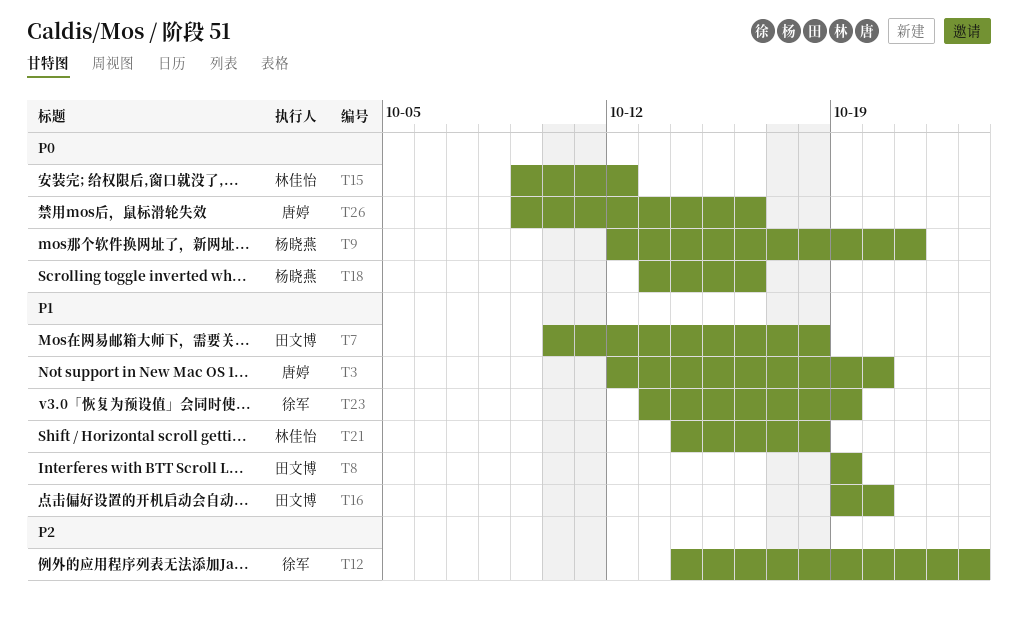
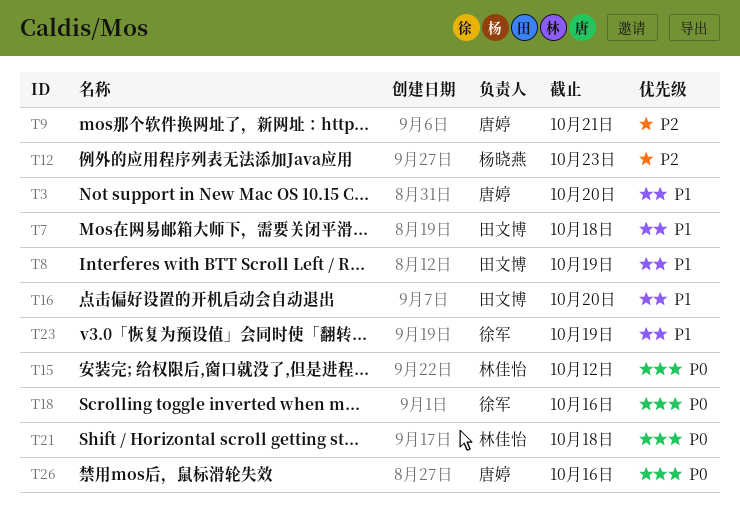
T9, owner: 杨晓燕 -> 唐婷
T9, priority: P0 -> P2
T12, owner: 徐军 -> 杨晓燕
T18, owner: 杨晓燕 -> 徐军
T21, priority: P1 -> P0

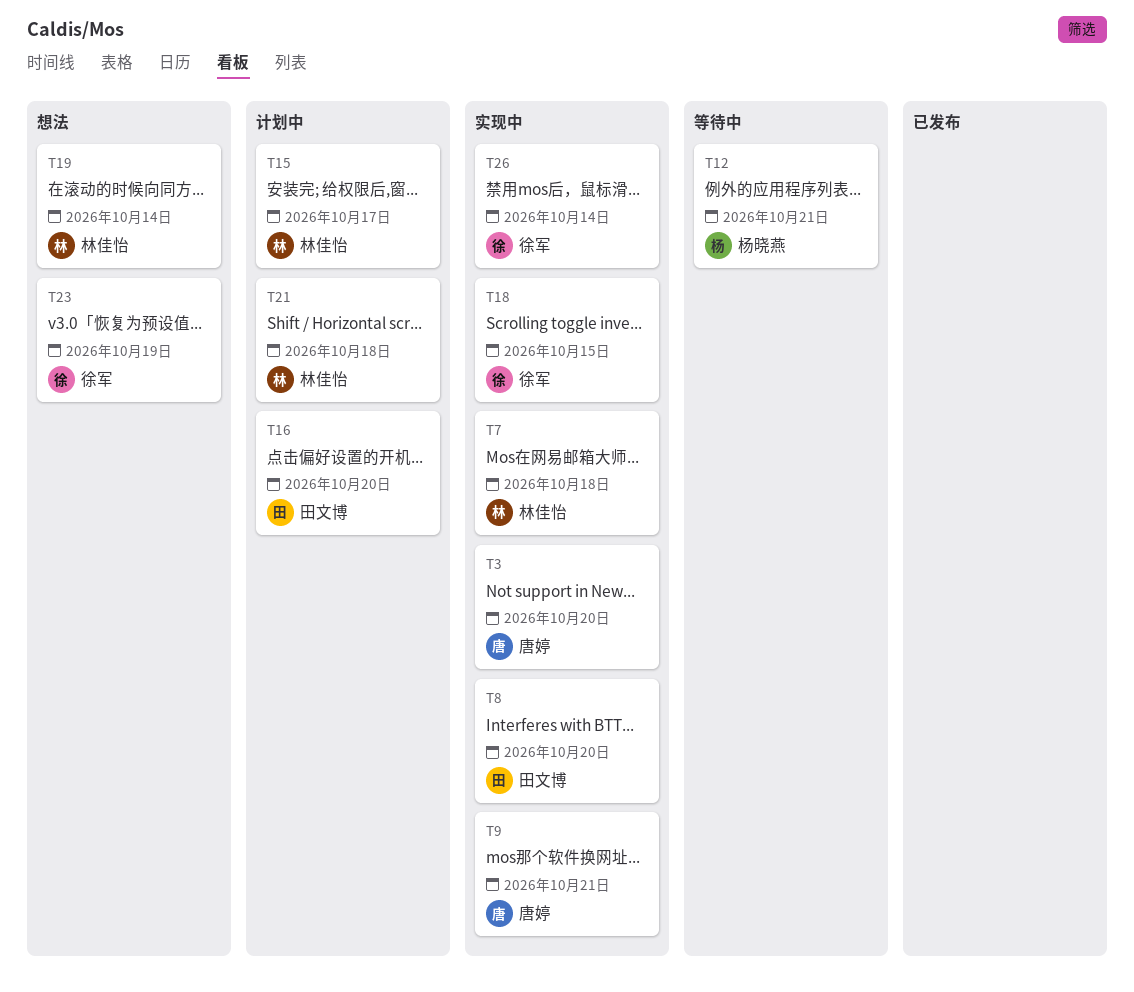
T7, owner: 田文博 -> 林佳怡
T8, due: Oct 19 -> Oct 20
T12, due: Oct 23 -> Oct 21
T15, due: Oct 12 -> Oct 17
T18, due: Oct 16 -> Oct 15
T19: none -> present
T26, owner: 唐婷 -> 徐军
T26, due: Oct 16 -> Oct 14

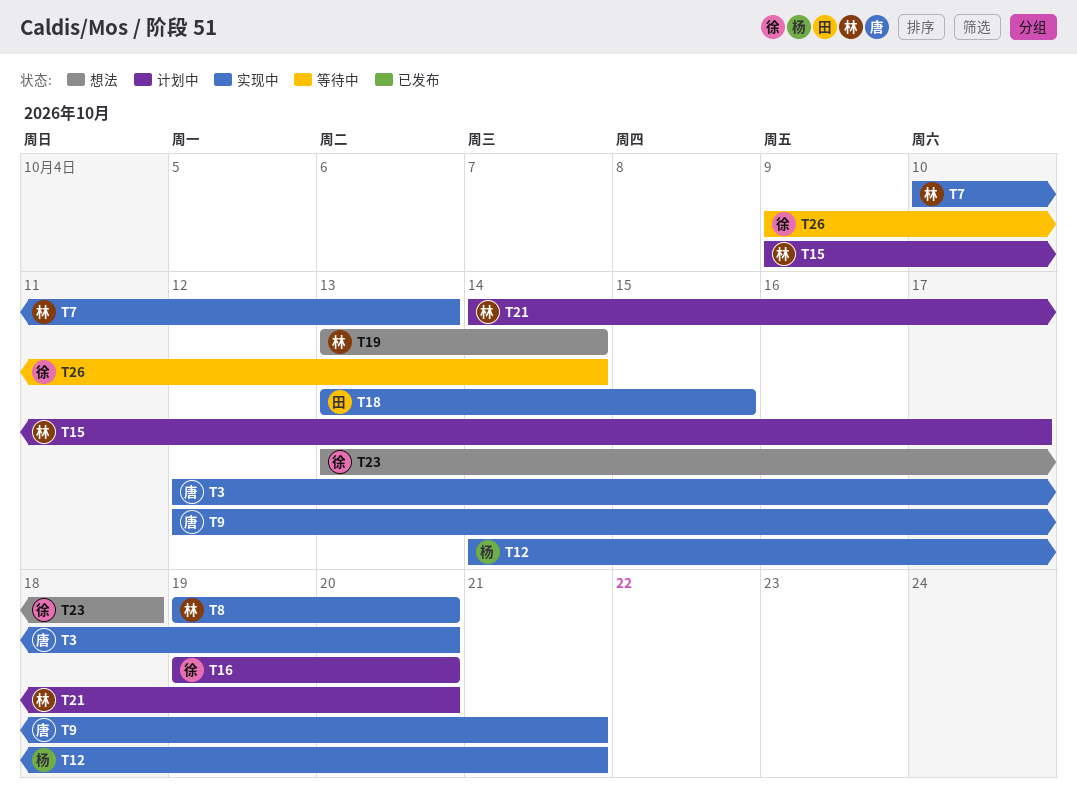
T7, due: Oct 18 -> Oct 13
T8, owner: 田文博 -> 林佳怡
T12, status: 等待中 -> 实现中
T16, owner: 田文博 -> 徐军
T18, owner: 徐军 -> 田文博
T21, due: Oct 18 -> Oct 20
T23, due: Oct 19 -> Oct 18
T26, status: 实现中 -> 等待中

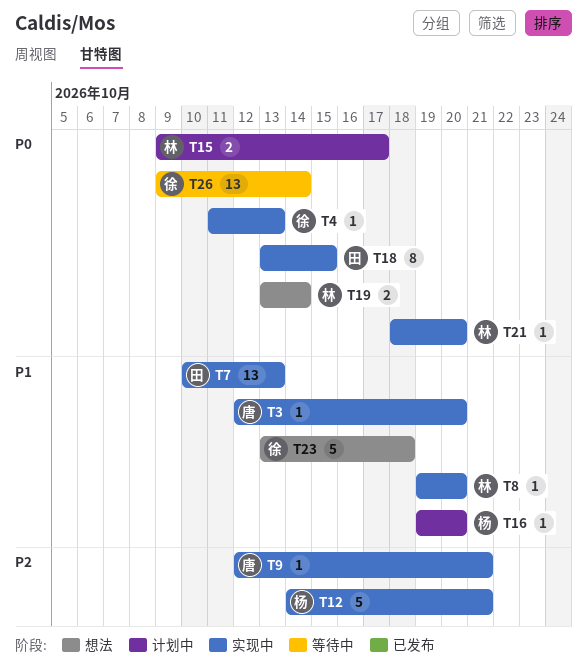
T4: none -> present
T7, owner: 林 -> 田
T16, owner: 徐 -> 杨
T21, status: 计划中 -> 实现中
T21, start: Oct 14 -> Oct 18

